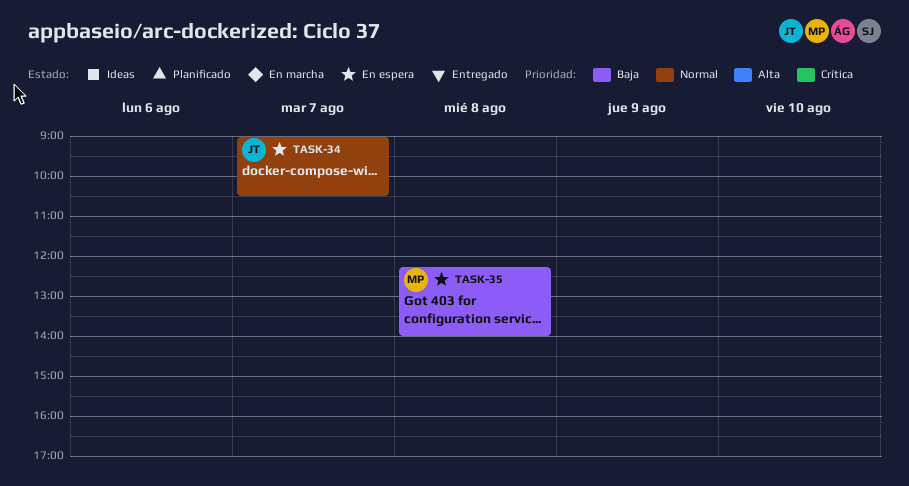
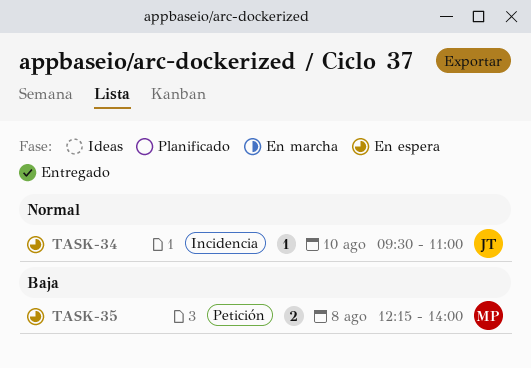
TASK-34, day: Aug 7 -> Aug 10
TASK-34, begins: 09:00 -> 09:30
TASK-34, ends: 10:30 -> 11:00

